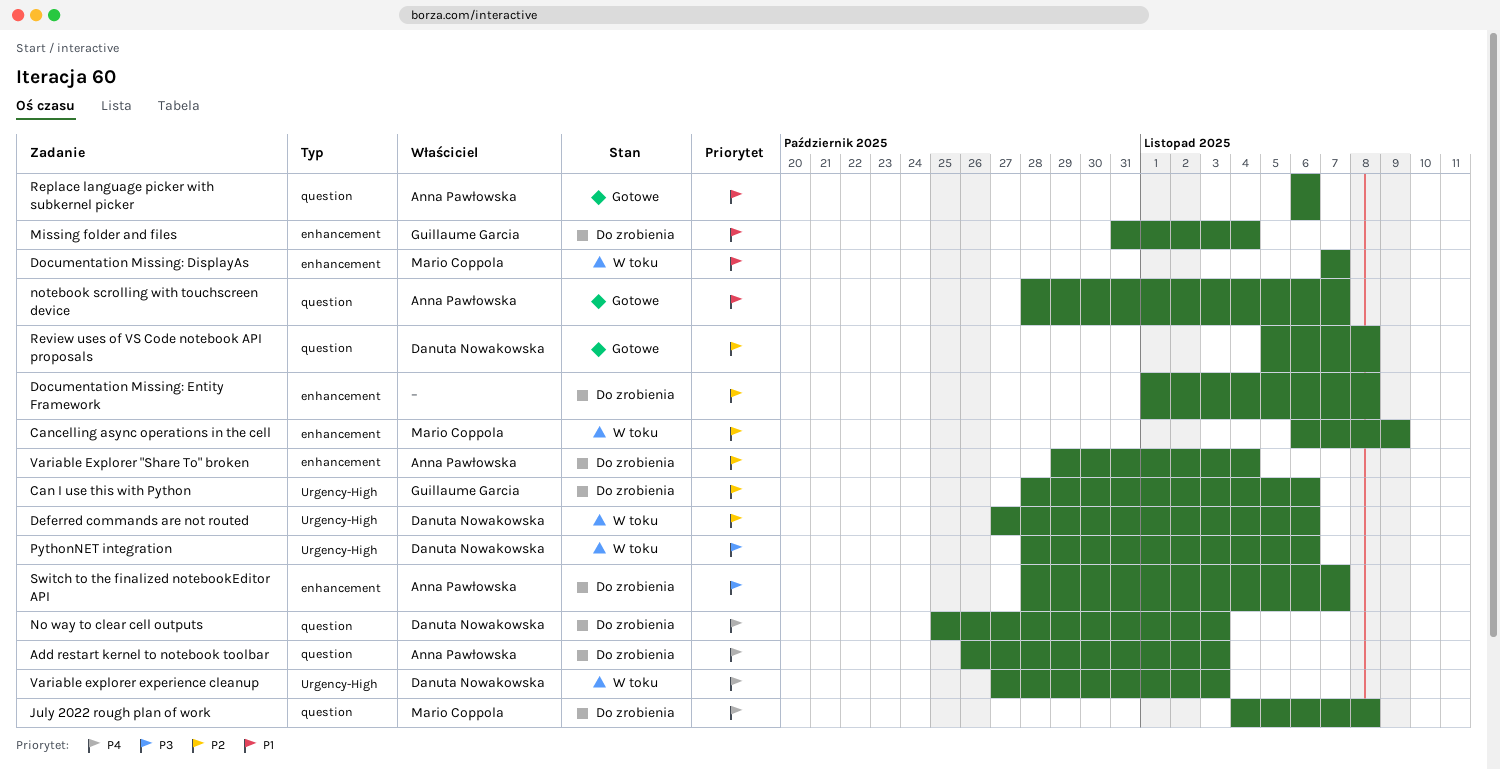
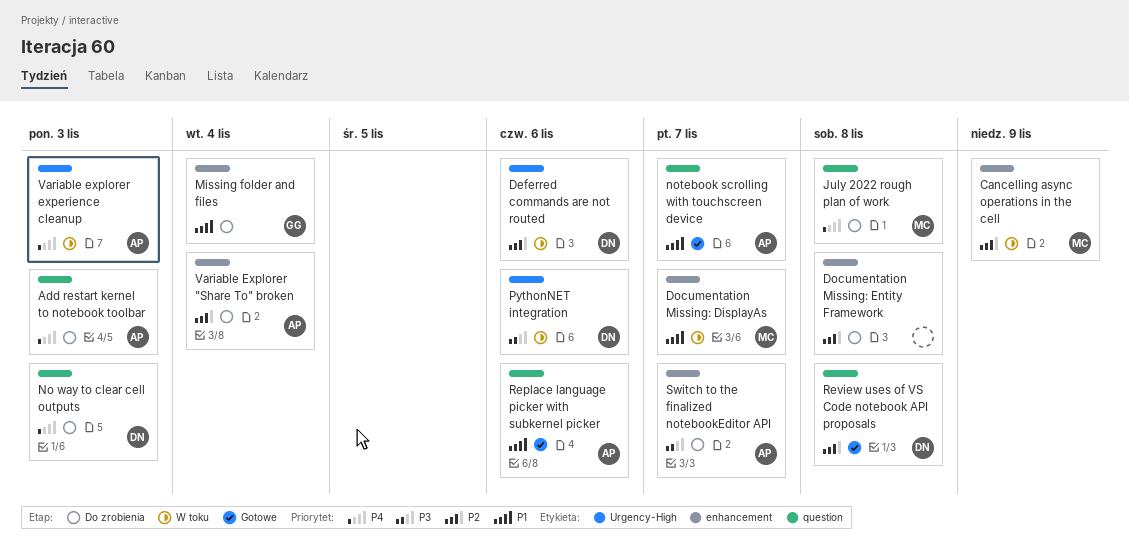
Can I use this with Python: present -> none
Variable explorer experience cleanup, owner: Danuta Nowakowska -> Anna Pawłowska

